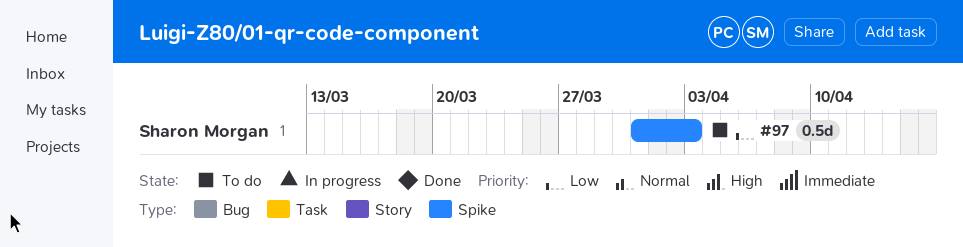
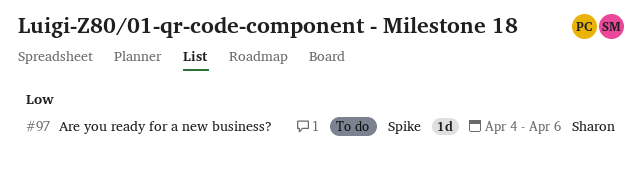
#97, estimate: 0.5d -> 1d
#97, start: Mar 31 -> Apr 4
#97, due: Apr 3 -> Apr 6

